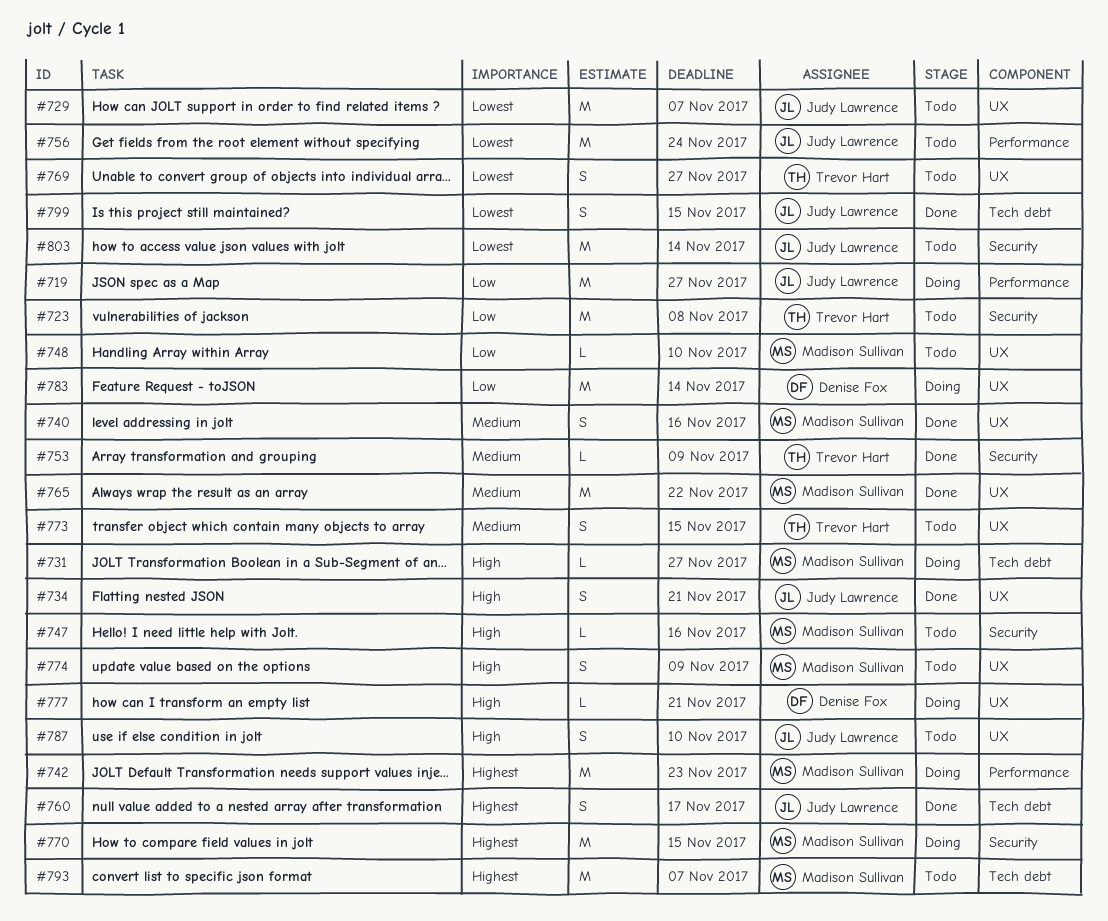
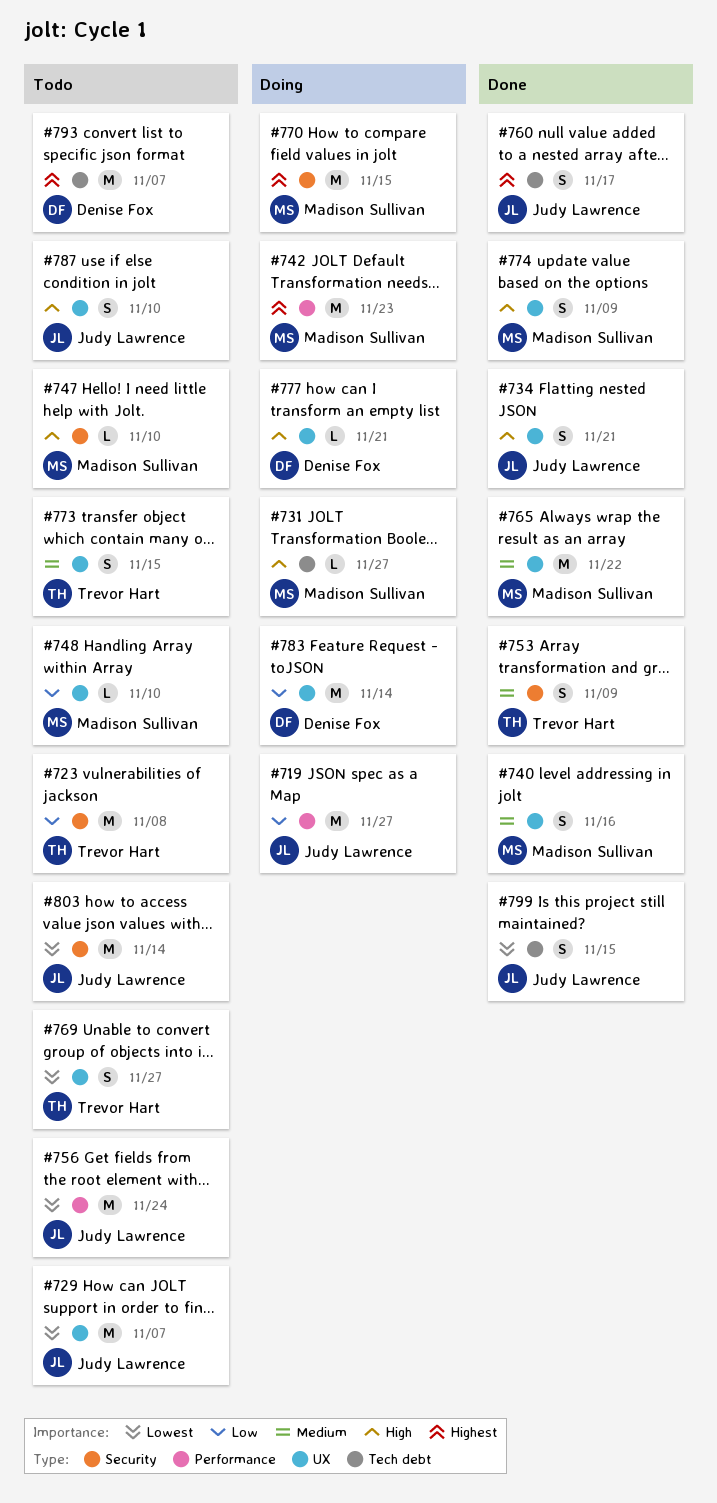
#747, due: Nov 16 -> Nov 10
#753, estimate: L -> S
#774, status: Todo -> Done
#793, owner: Madison Sullivan -> Denise Fox

